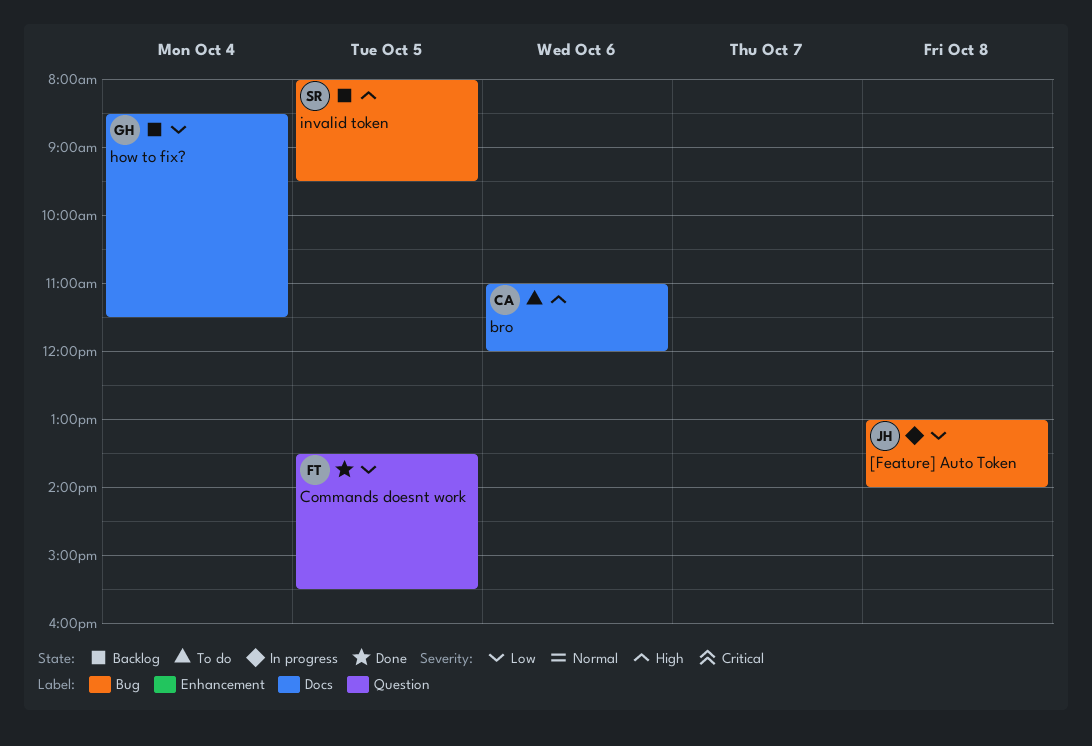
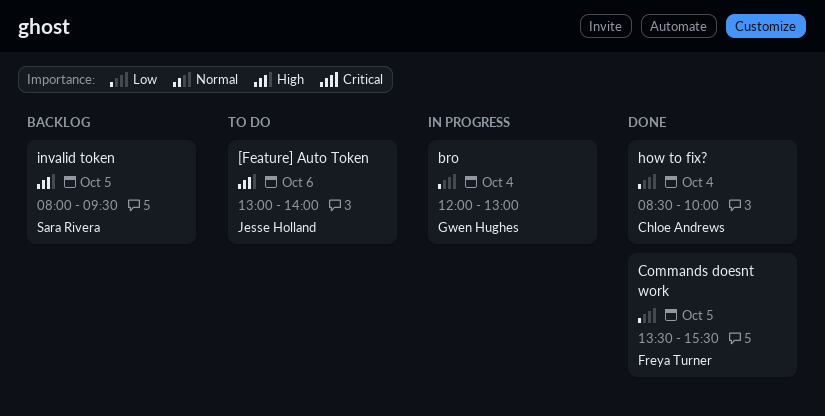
[Feature] Auto Token, status: In progress -> To do
[Feature] Auto Token, priority: Low -> High
[Feature] Auto Token, day: Oct 8 -> Oct 6
bro, status: To do -> In progress
bro, owner: Chloe Andrews -> Gwen Hughes
bro, priority: High -> Low
bro, day: Oct 6 -> Oct 4
bro, begins: 11:00 -> 12:00
bro, ends: 12:00 -> 13:00
how to fix?, status: Backlog -> Done
how to fix?, owner: Gwen Hughes -> Chloe Andrews
how to fix?, ends: 11:30 -> 10:00

